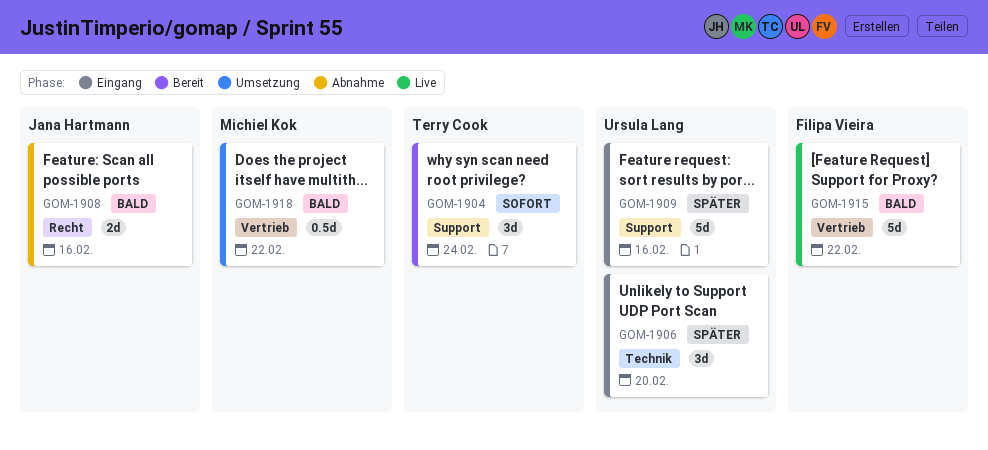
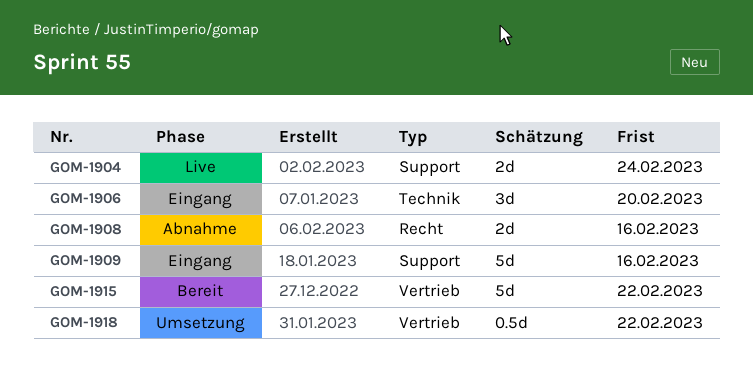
GOM-1904, status: Bereit -> Live
GOM-1904, estimate: 3d -> 2d
GOM-1915, status: Live -> Bereit

